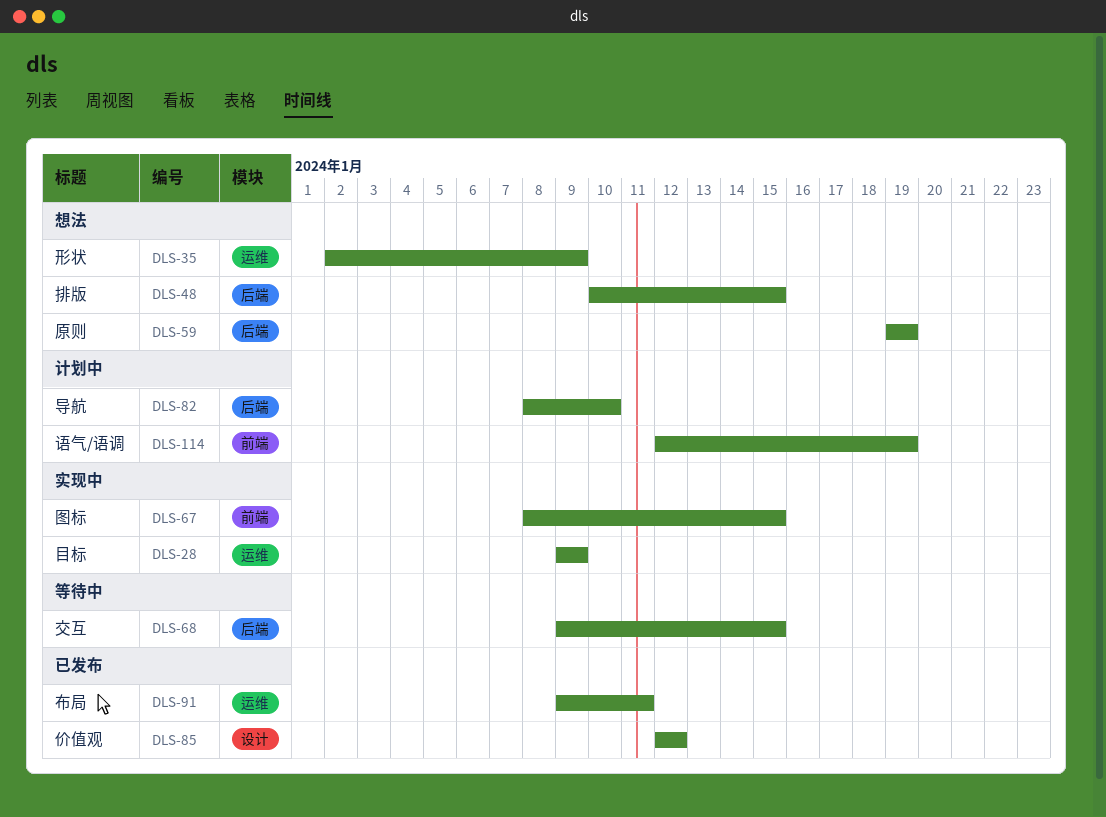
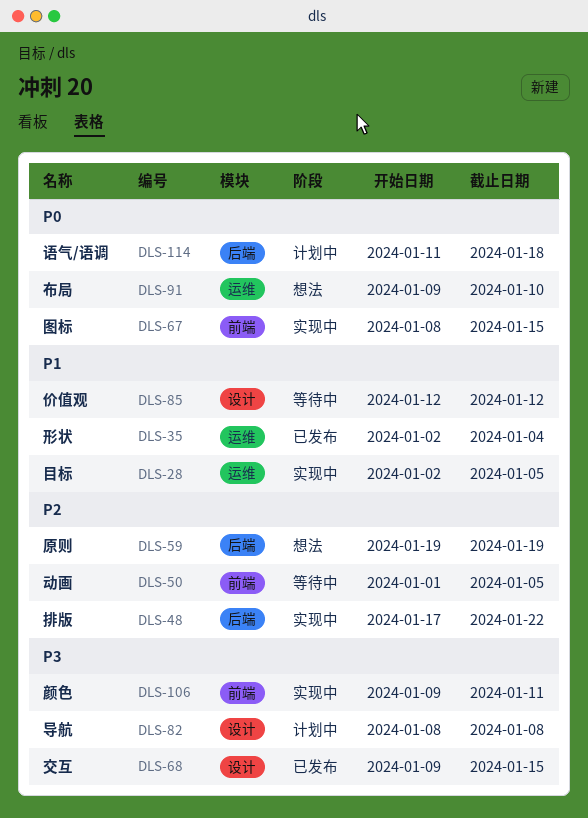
DLS-28, start: Jan 9 -> Jan 2
DLS-28, due: Jan 9 -> Jan 5
DLS-35, status: 想法 -> 已发布
DLS-35, due: Jan 9 -> Jan 4
DLS-48, status: 想法 -> 实现中
DLS-48, start: Jan 10 -> Jan 17
DLS-48, due: Jan 15 -> Jan 22
DLS-50: none -> present
DLS-68, status: 等待中 -> 已发布
DLS-68, label: 后端 -> 设计
DLS-82, label: 后端 -> 设计
DLS-82, due: Jan 10 -> Jan 8
DLS-85, status: 已发布 -> 等待中
DLS-91, status: 已发布 -> 想法
DLS-91, due: Jan 11 -> Jan 10
DLS-106: none -> present
DLS-114, label: 前端 -> 后端
DLS-114, start: Jan 12 -> Jan 11
DLS-114, due: Jan 19 -> Jan 18

